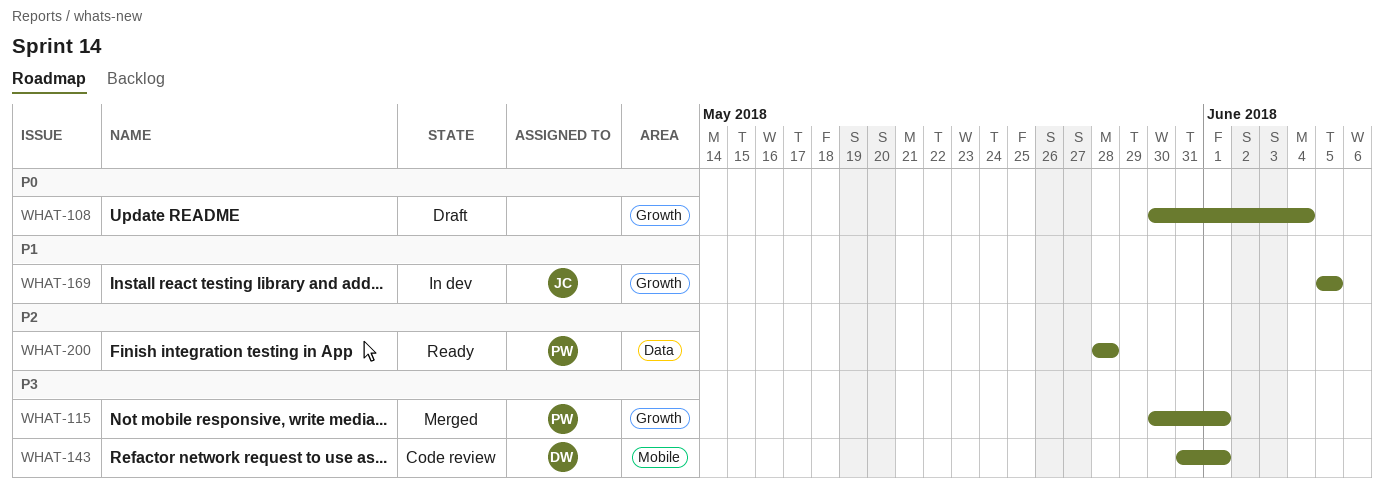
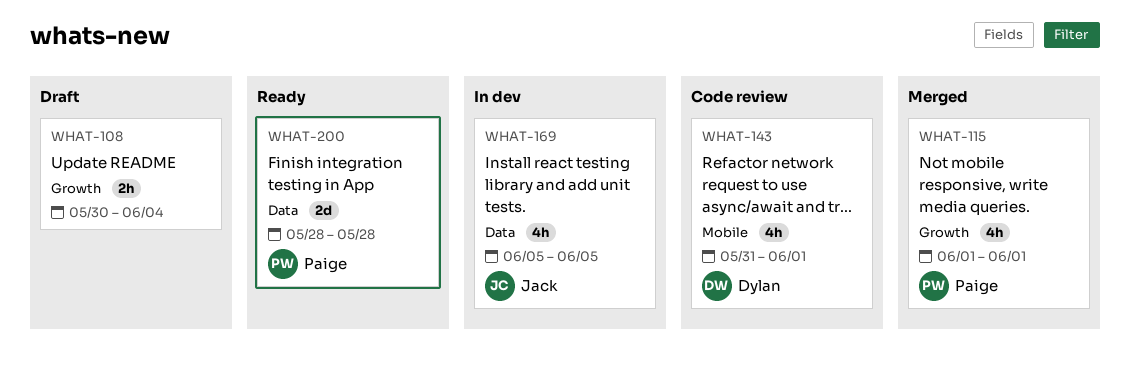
WHAT-115, start: May 30 -> Jun 1
WHAT-169, label: Growth -> Data

